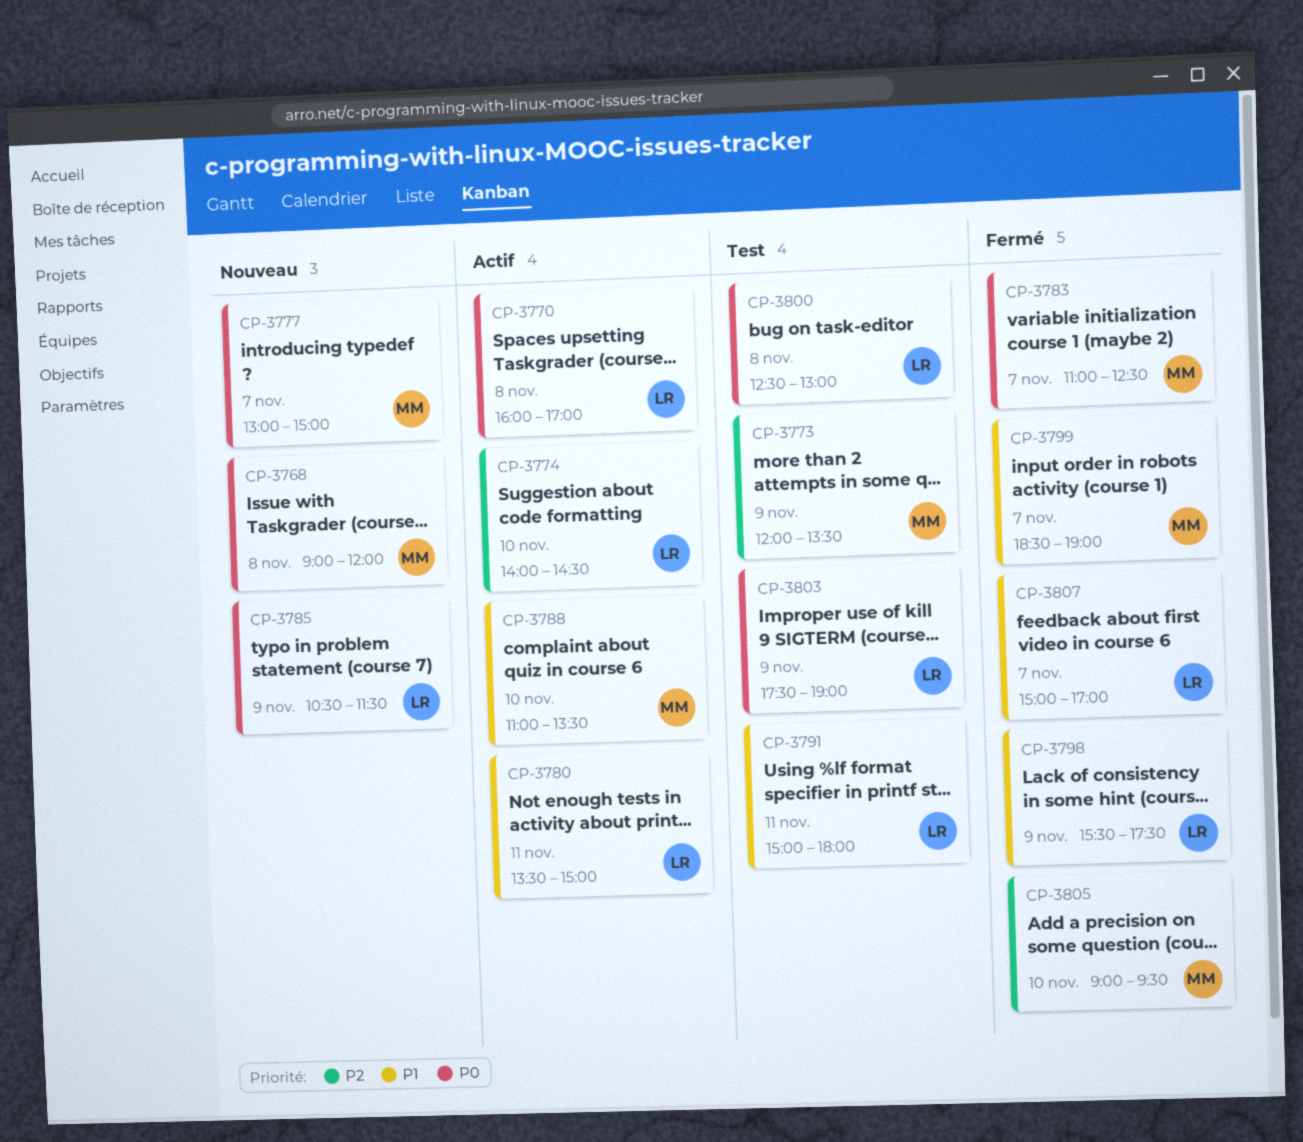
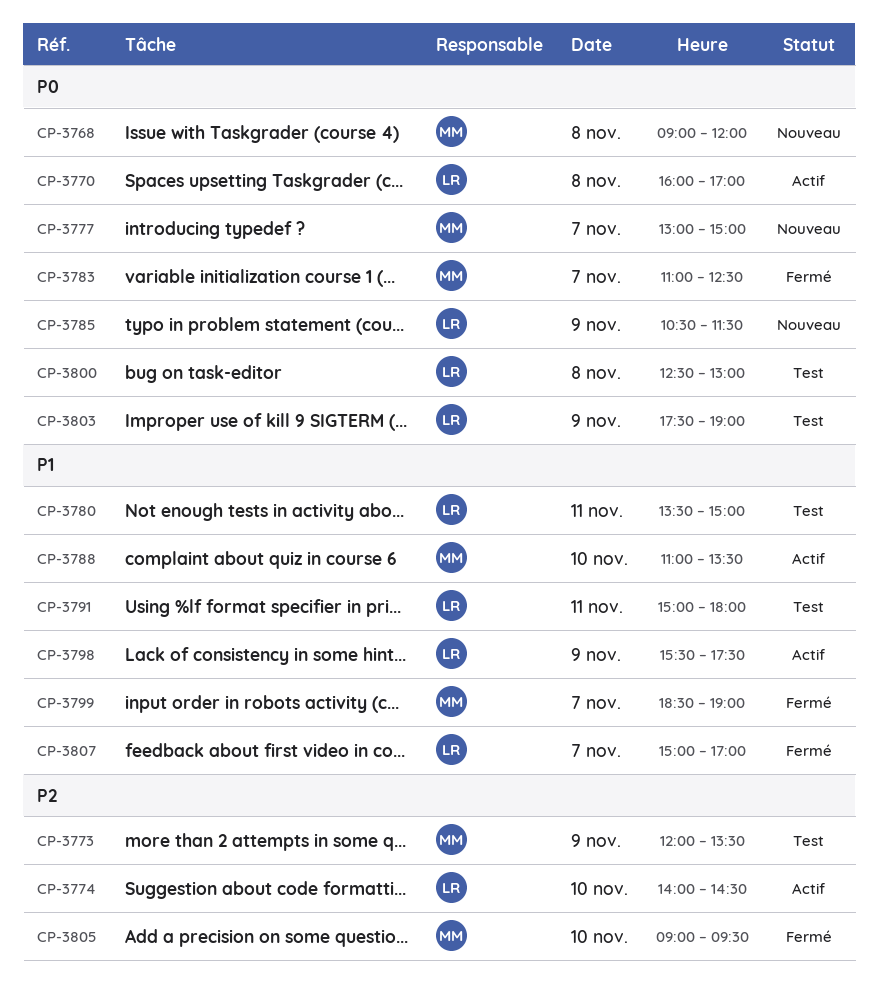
CP-3780, status: Actif -> Test
CP-3798, status: Fermé -> Actif

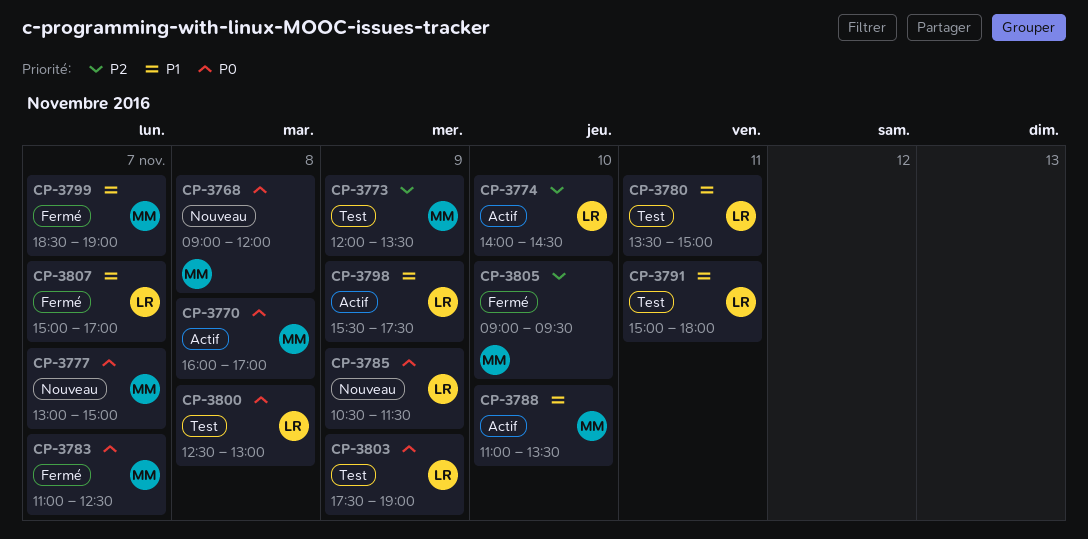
CP-3770, owner: LR -> MM

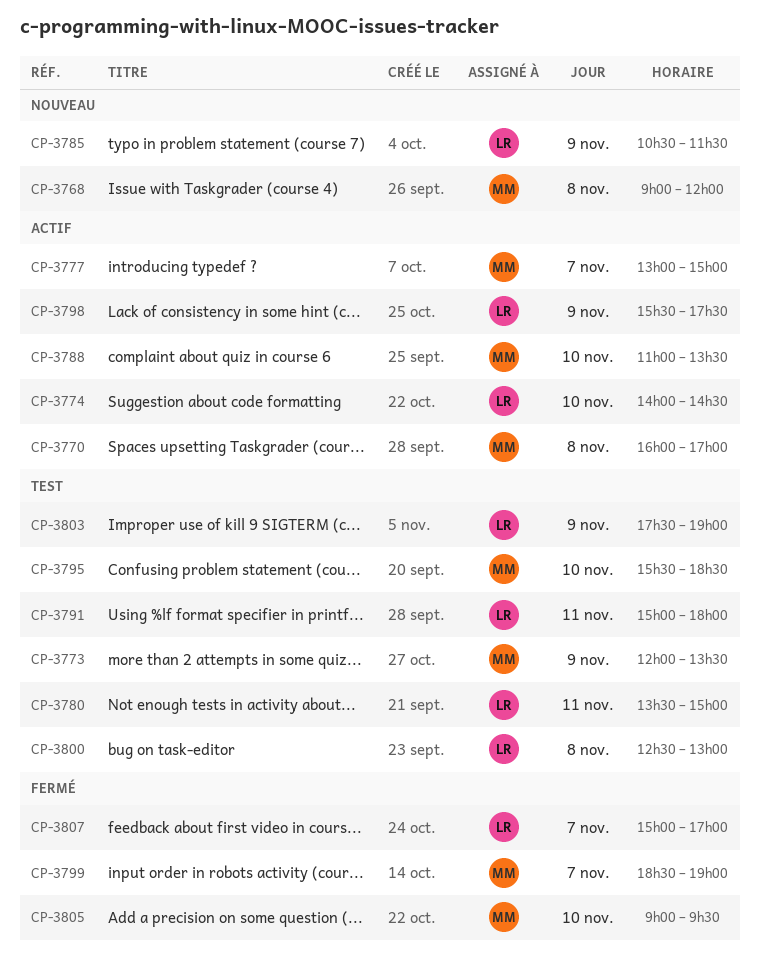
CP-3777, status: Nouveau -> Actif
CP-3783: present -> none
CP-3795: none -> present

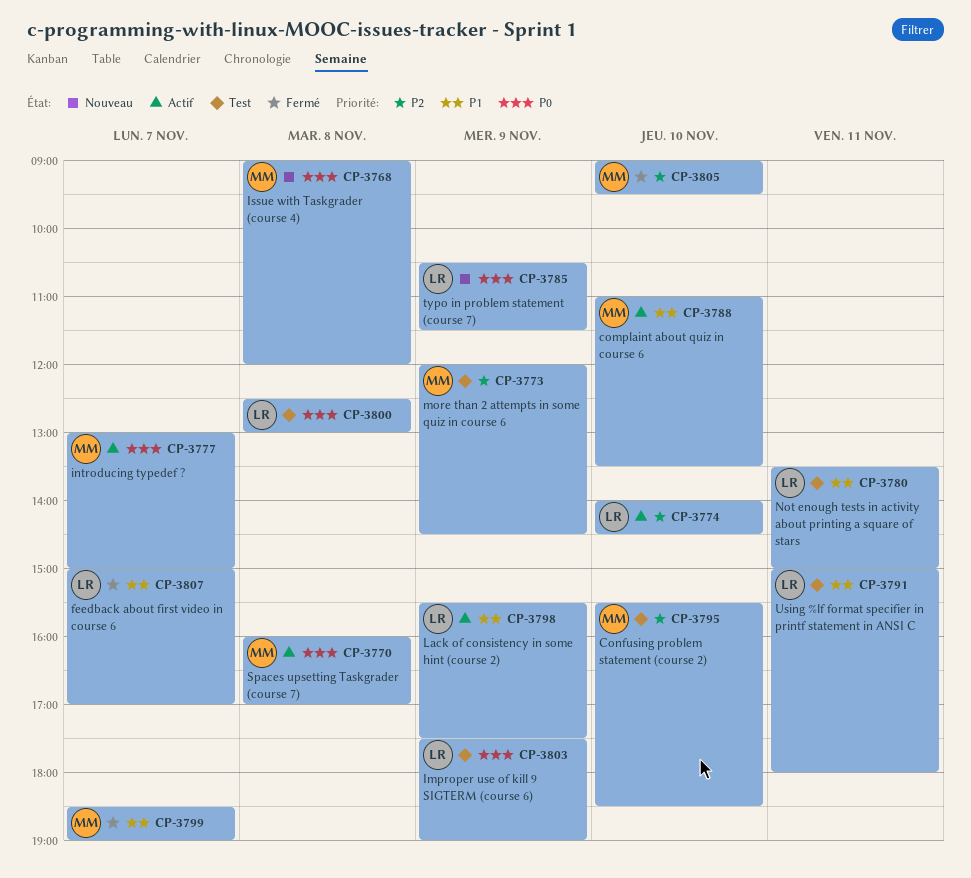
CP-3773, ends: 13:30 -> 14:30

